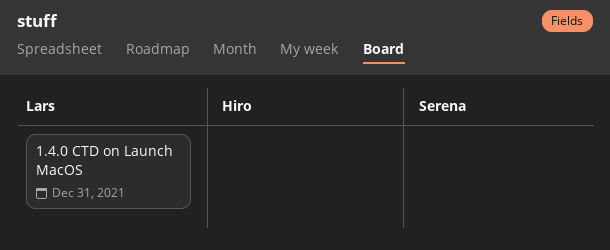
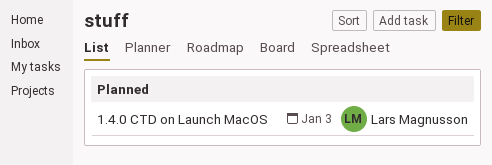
1.4.0 CTD on Launch MacOS, due: Dec 31 -> Jan 3

